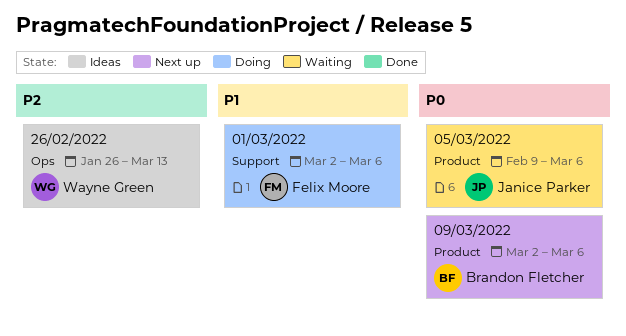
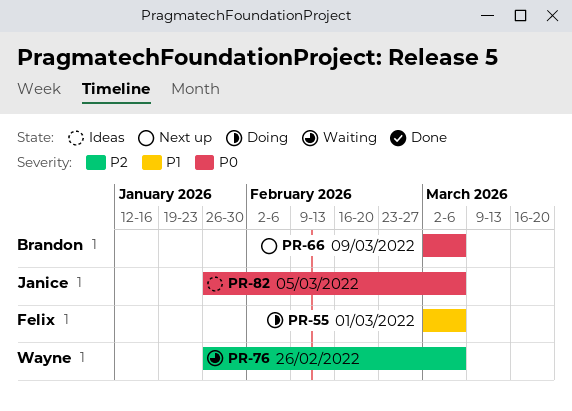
05/03/2022, status: Waiting -> Ideas
05/03/2022, start: Feb 9 -> Jan 26
26/02/2022, status: Ideas -> Waiting
26/02/2022, due: Mar 13 -> Mar 6

